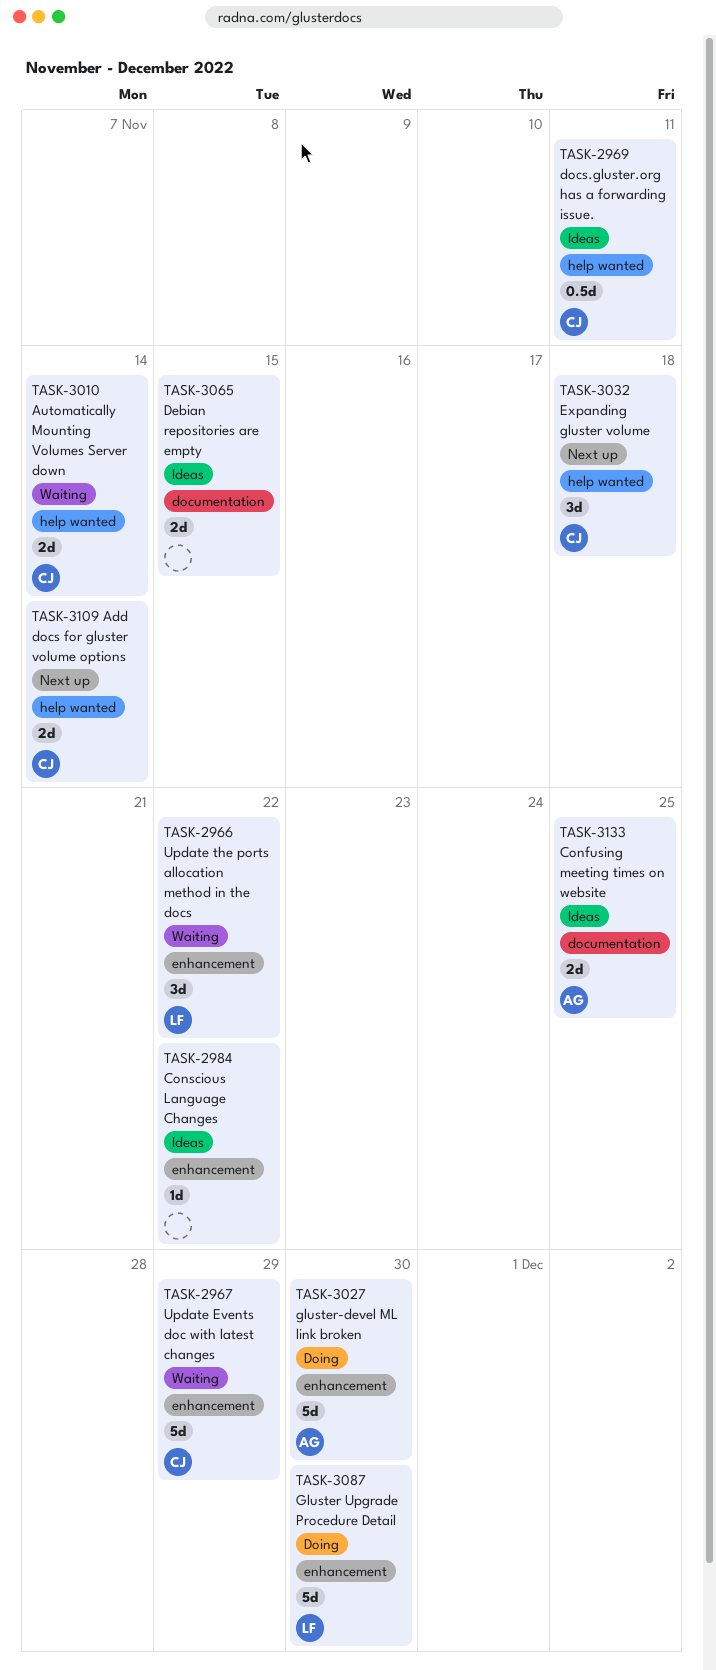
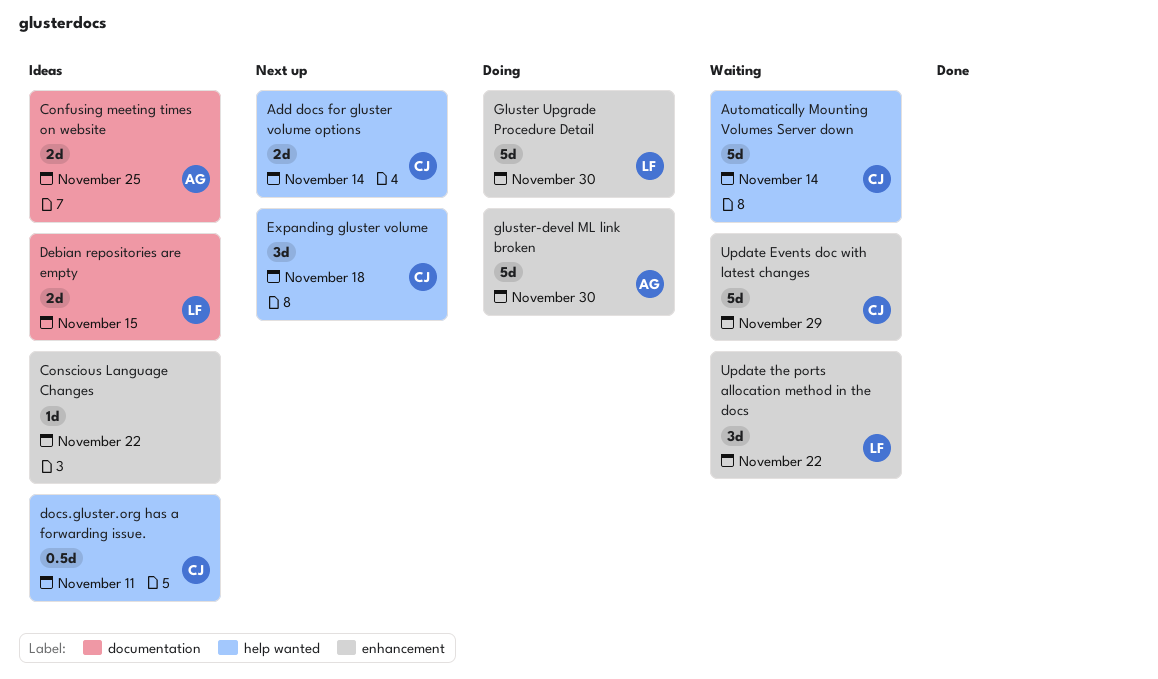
Automatically Mounting Volumes Server down, estimate: 2d -> 5d
Debian repositories are empty, owner: none -> LF

